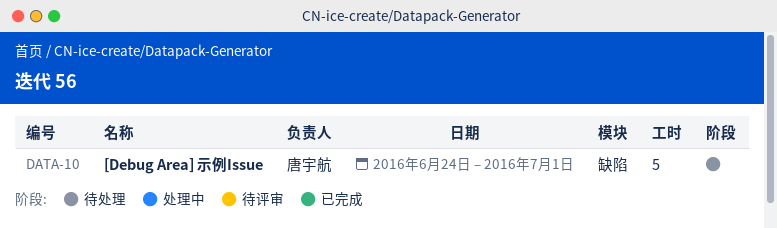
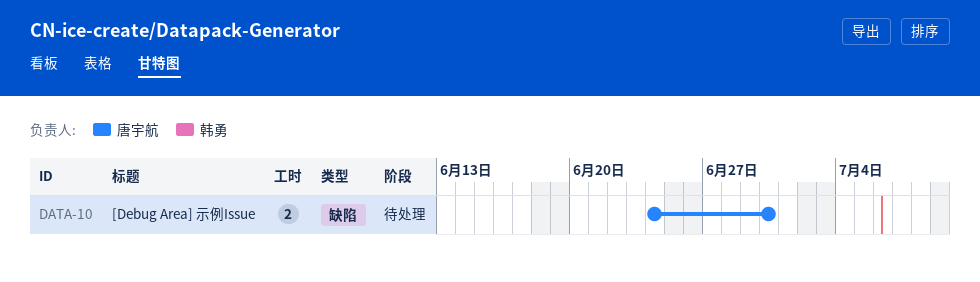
DATA-10, estimate: 5 -> 2
DATA-10, due: Jul 1 -> Jun 30

